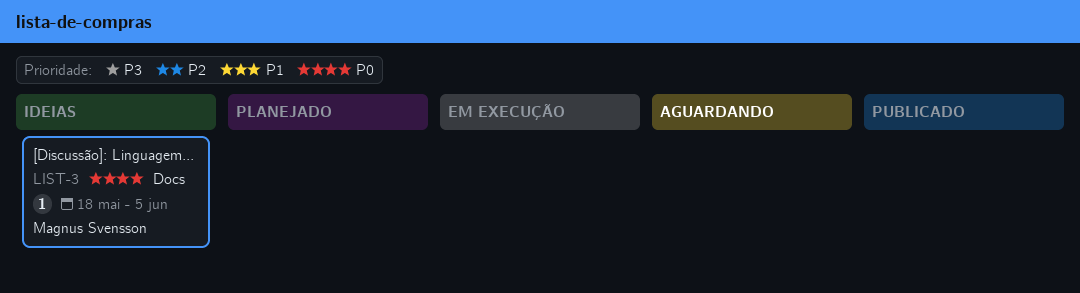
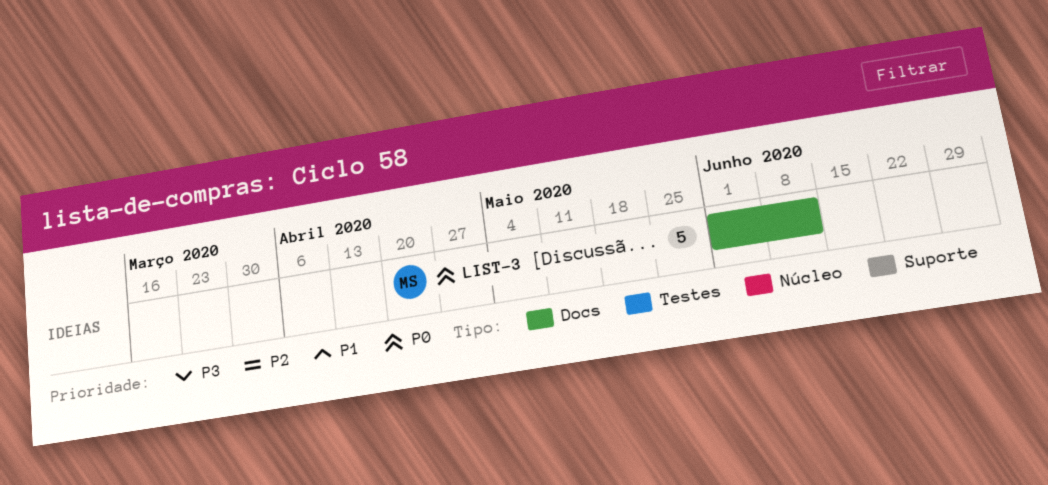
LIST-3, estimate: 1 -> 5
LIST-3, start: May 18 -> Jun 1
LIST-3, due: Jun 5 -> Jun 12

